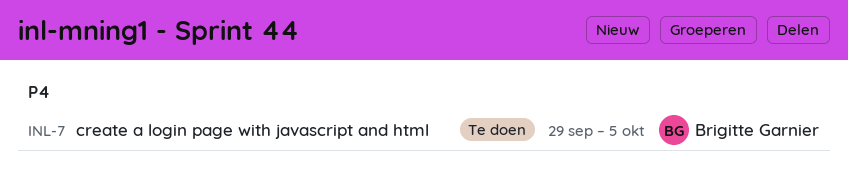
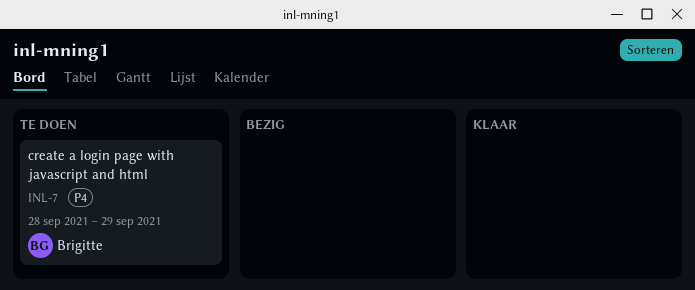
INL-7, start: Sep 29 -> Sep 28
INL-7, due: Oct 5 -> Sep 29

